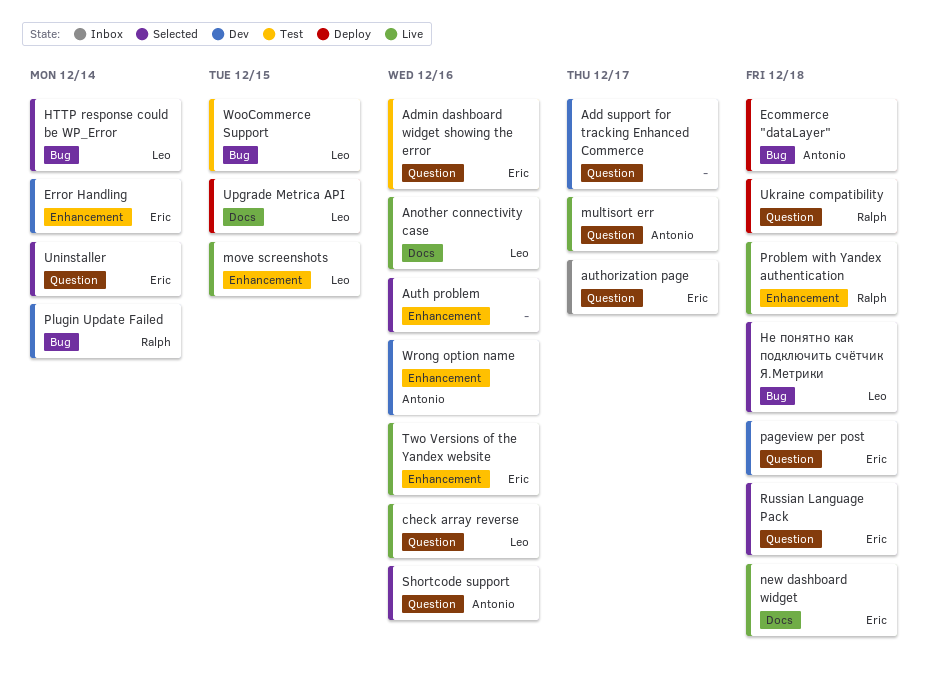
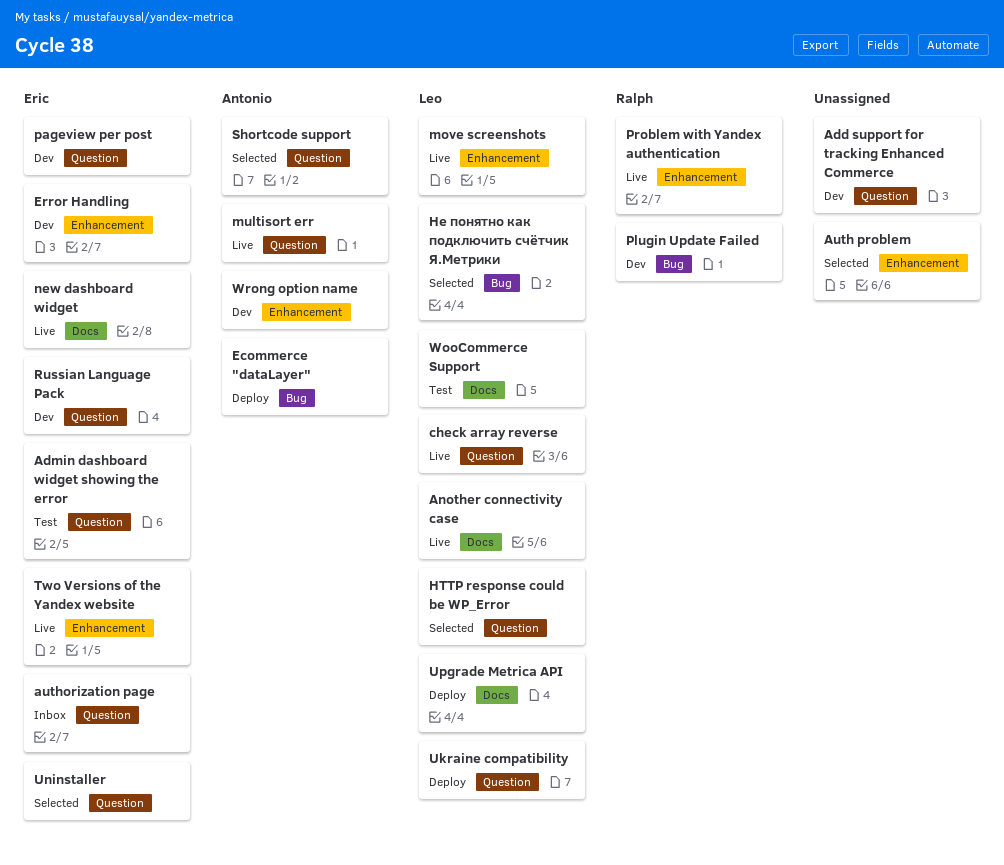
HTTP response could be WP_Error, label: Bug -> Question
Russian Language Pack, status: Selected -> Dev
Ukraine compatibility, owner: Ralph -> Leo
WooCommerce Support, label: Bug -> Docs

